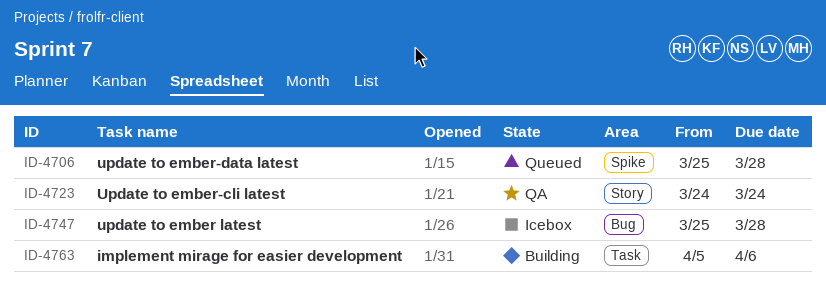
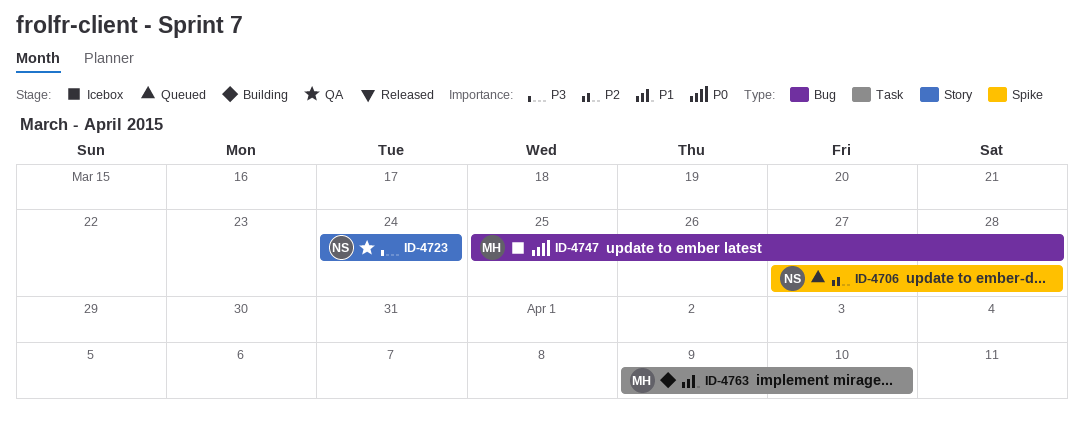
ID-4706, start: Mar 25 -> Mar 27
ID-4763, start: Apr 5 -> Apr 9
ID-4763, due: Apr 6 -> Apr 10

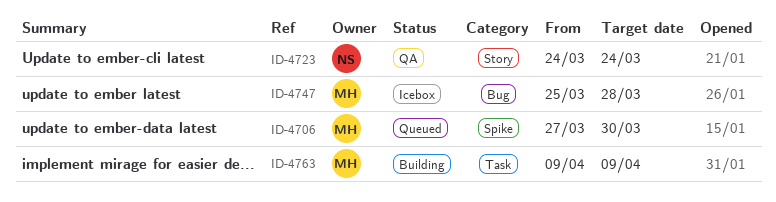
ID-4706, owner: NS -> MH
ID-4706, due: Mar 28 -> Mar 30
ID-4763, due: Apr 10 -> Apr 9

